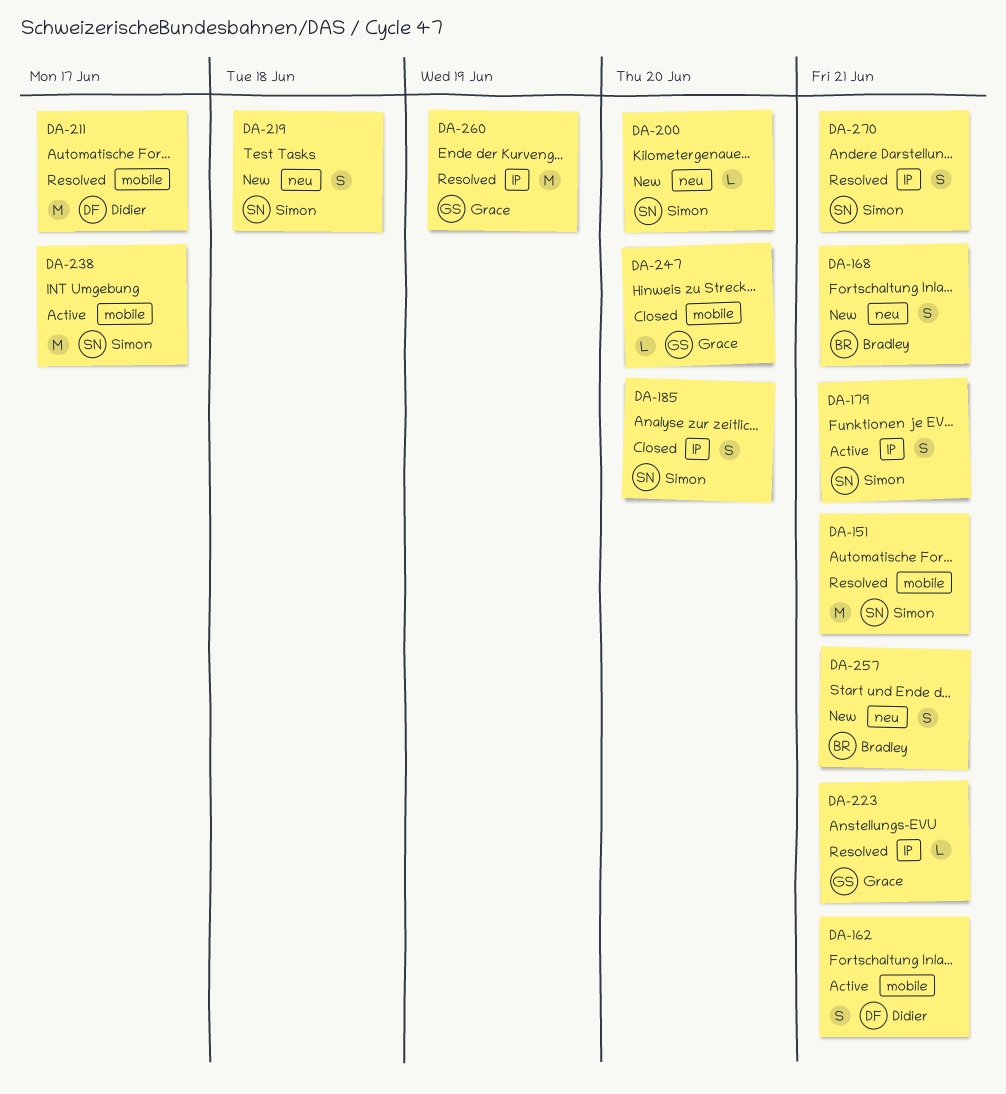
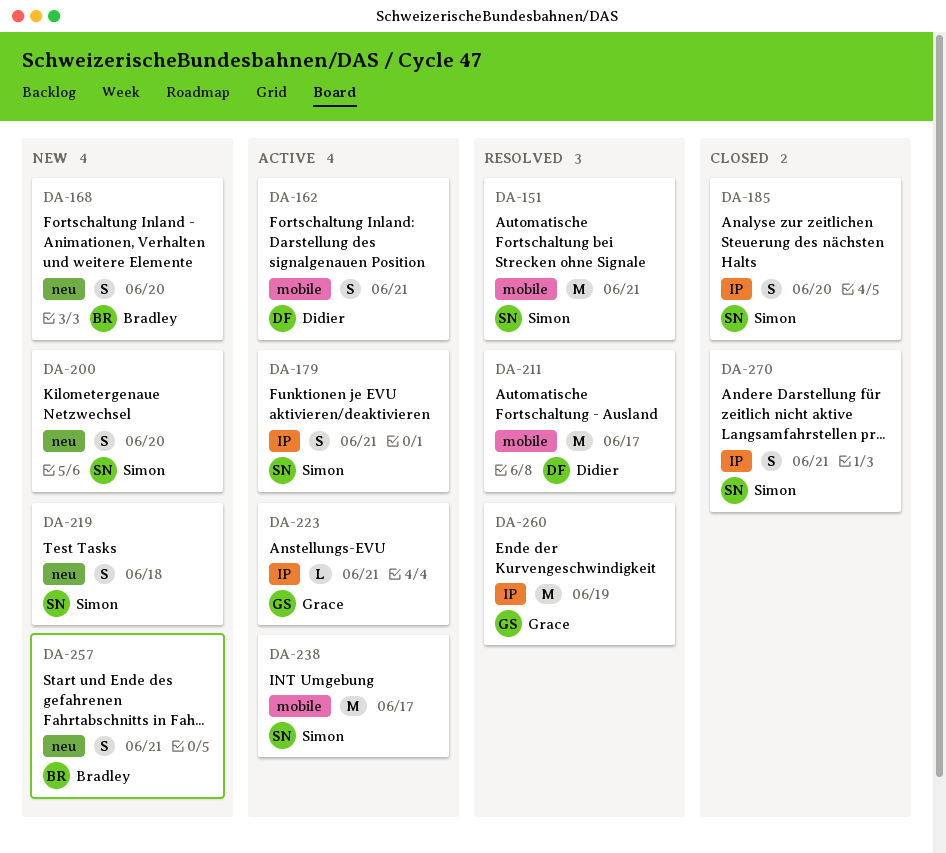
DA-168, due: Jun 21 -> Jun 20
DA-200, estimate: L -> S
DA-223, status: Resolved -> Active
DA-247: present -> none
DA-270, status: Resolved -> Closed

